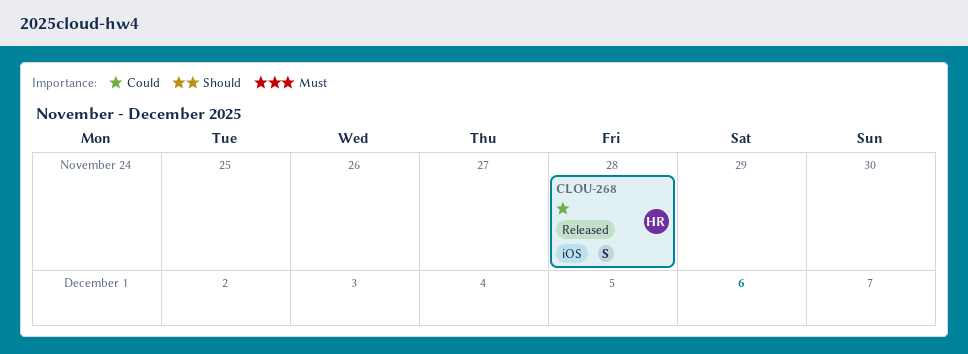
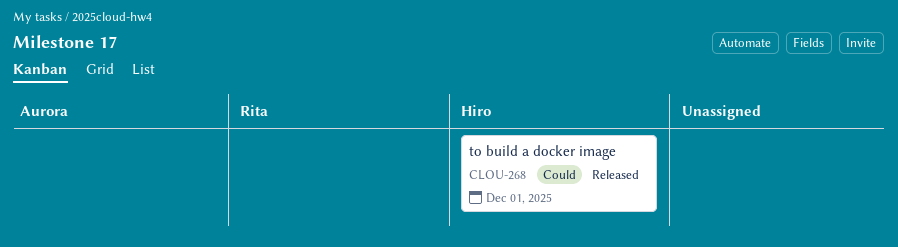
CLOU-268, due: Nov 28 -> Dec 1

